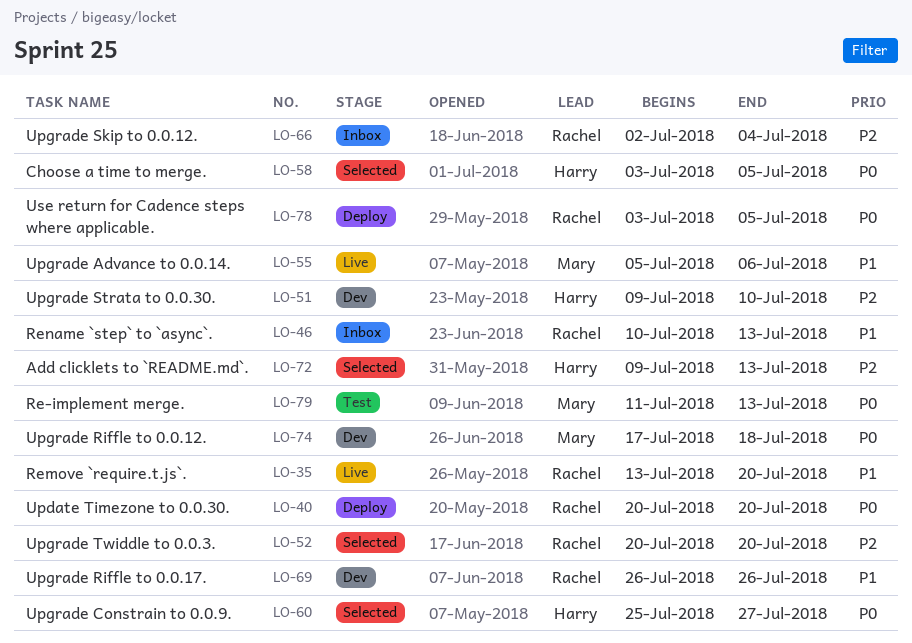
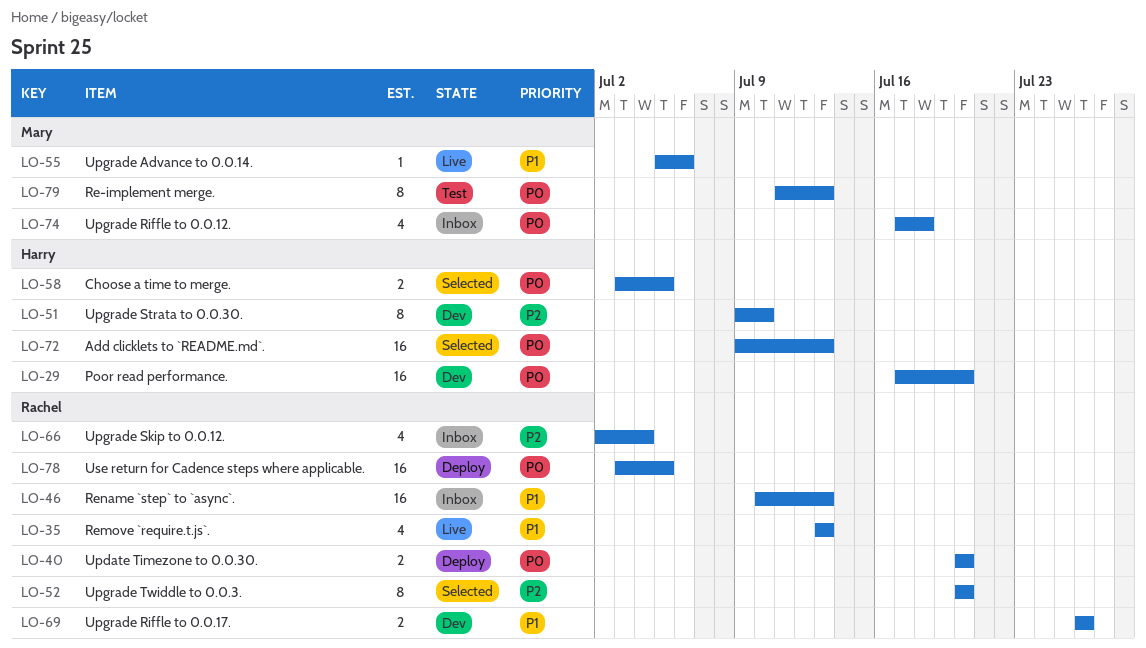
LO-29: none -> present
LO-35, due: Jul 20 -> Jul 13
LO-60: present -> none
LO-72, priority: P2 -> P0
LO-74, status: Dev -> Inbox

